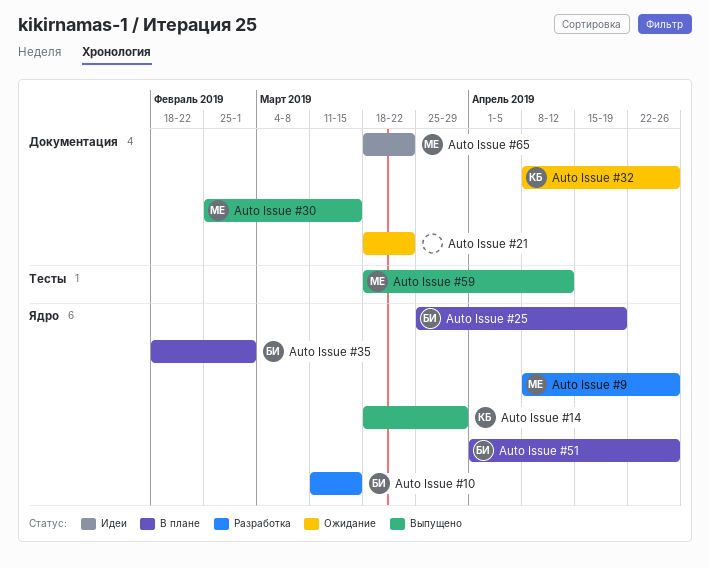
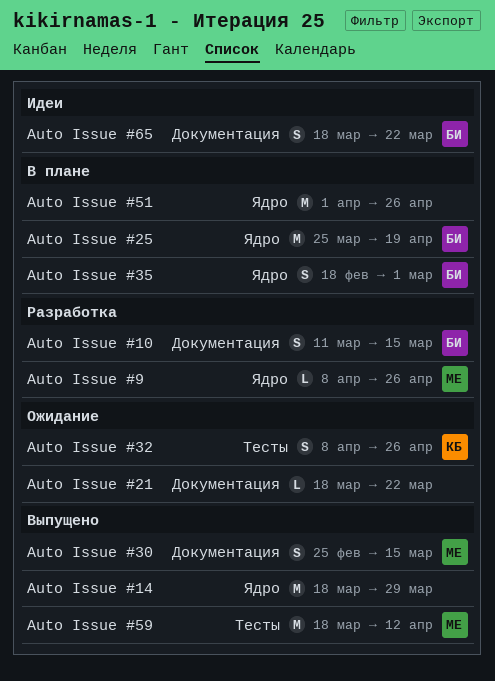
Auto Issue #10, label: Ядро -> Документация
Auto Issue #14, owner: КБ -> none
Auto Issue #32, label: Документация -> Тесты
Auto Issue #51, owner: БИ -> none
Auto Issue #65, owner: МЕ -> БИ

